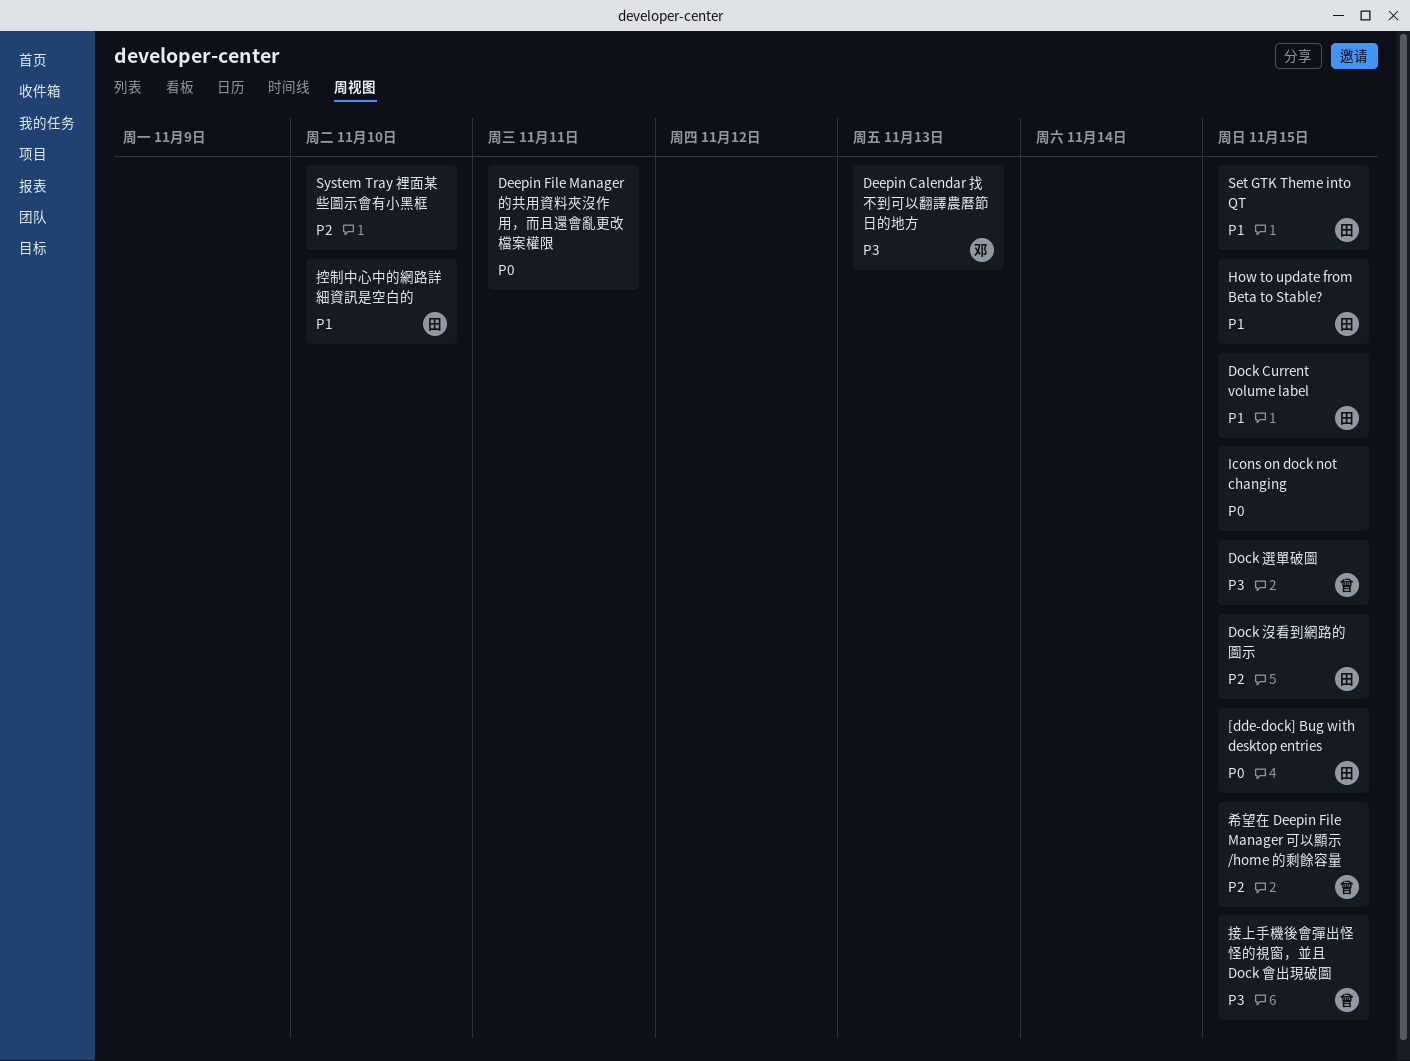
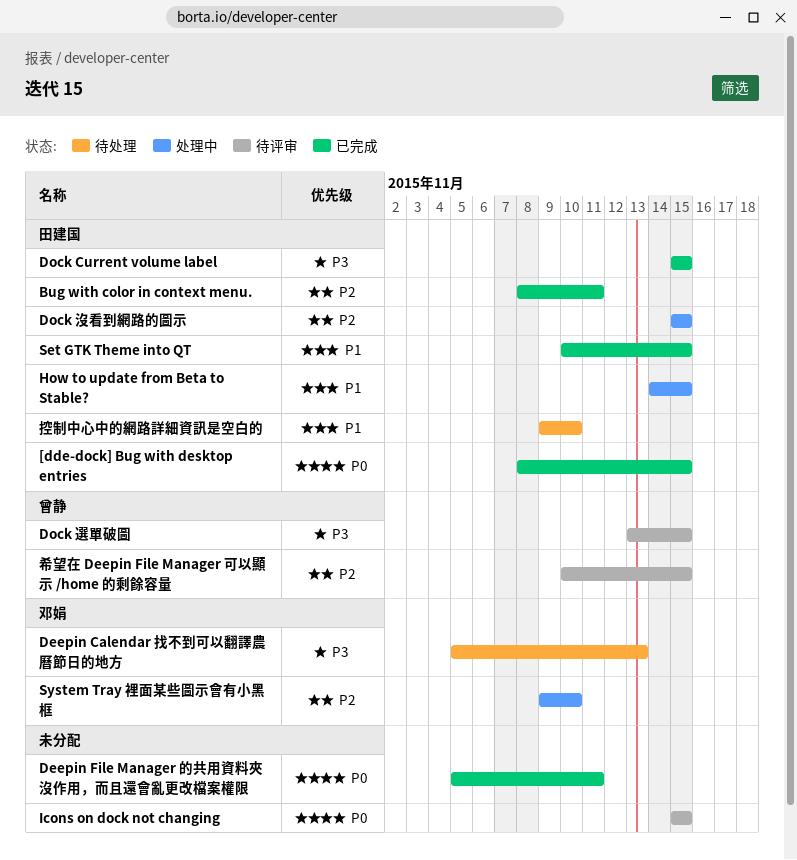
Bug with color in context menu.: none -> present
Dock Current volume label, priority: P1 -> P3
System Tray 裡面某些圖示會有小黑框, owner: none -> 邓娟
接上手機後會彈出怪怪的視窗，並且 Dock 會出現破圖: present -> none

